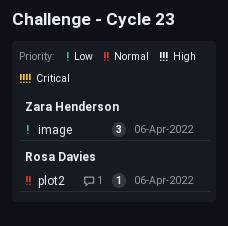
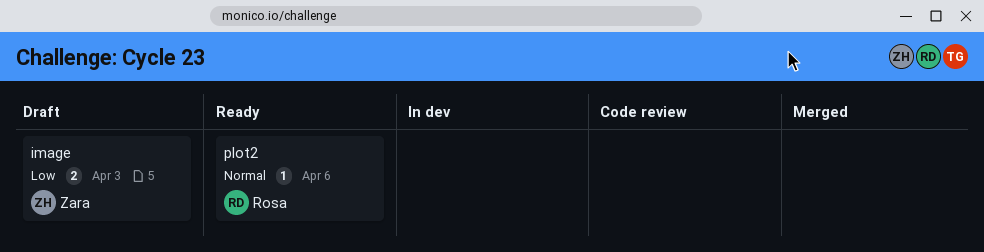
image, estimate: 3 -> 2
image, due: Apr 6 -> Apr 3

